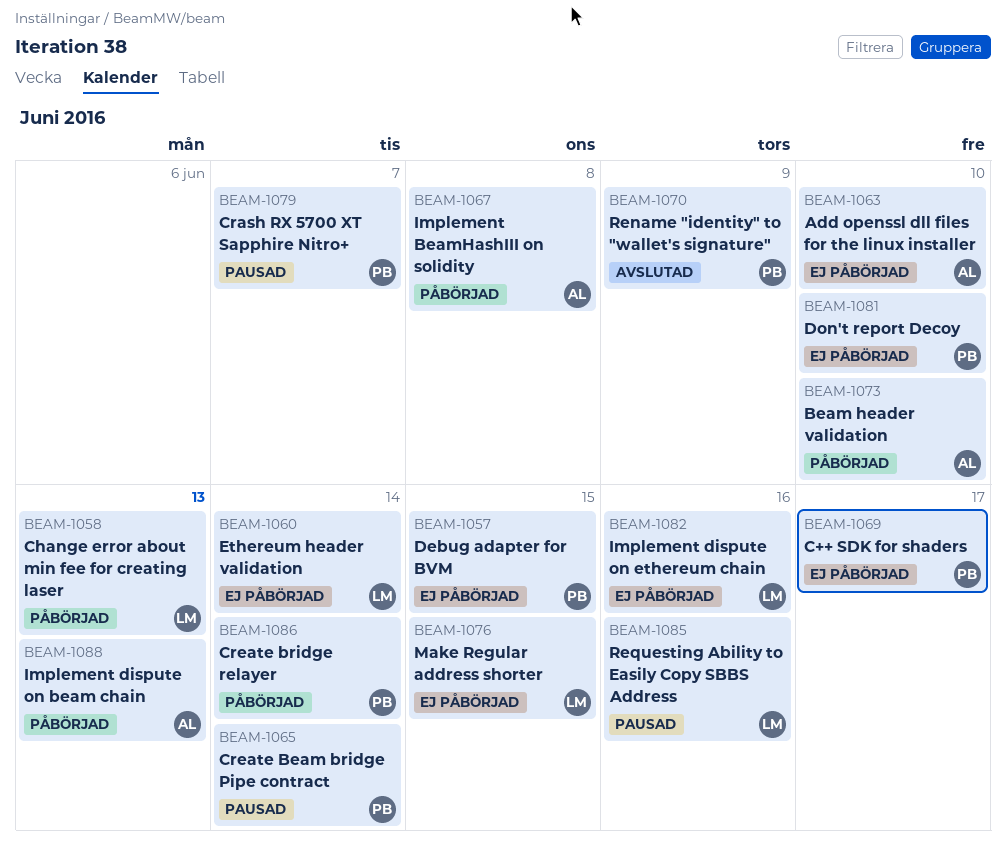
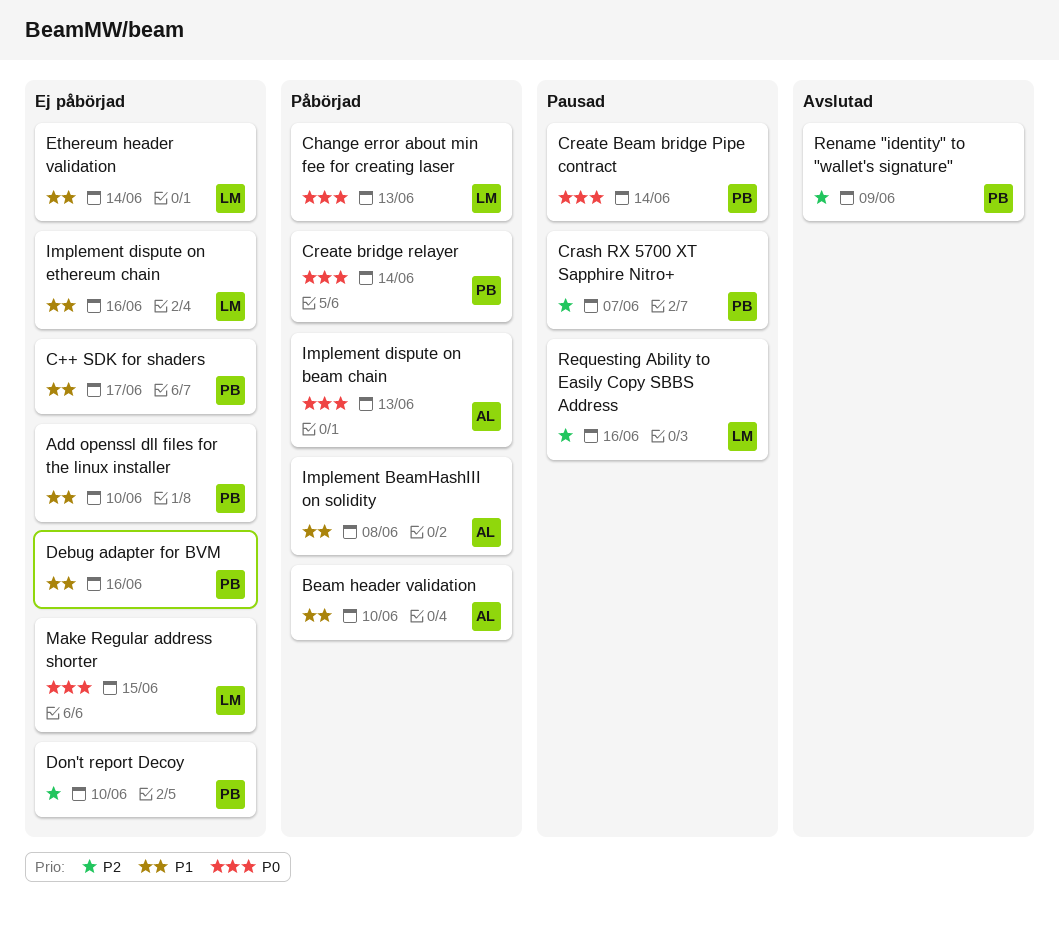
Add openssl dll files for the linux installer, owner: AL -> PB
Debug adapter for BVM, due: Jun 15 -> Jun 16

